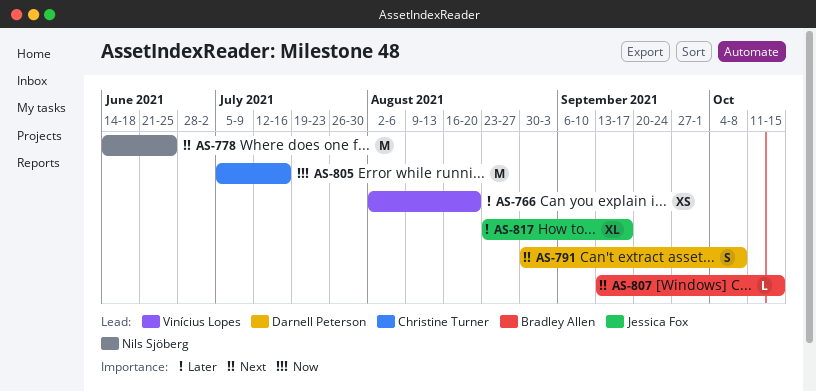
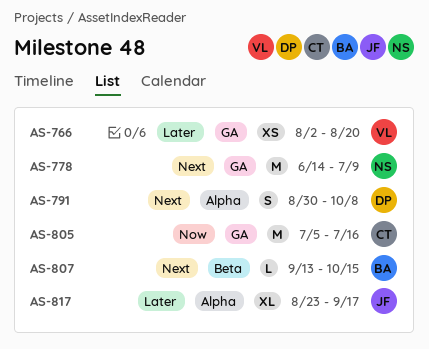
AS-778, due: Jun 25 -> Jul 9

